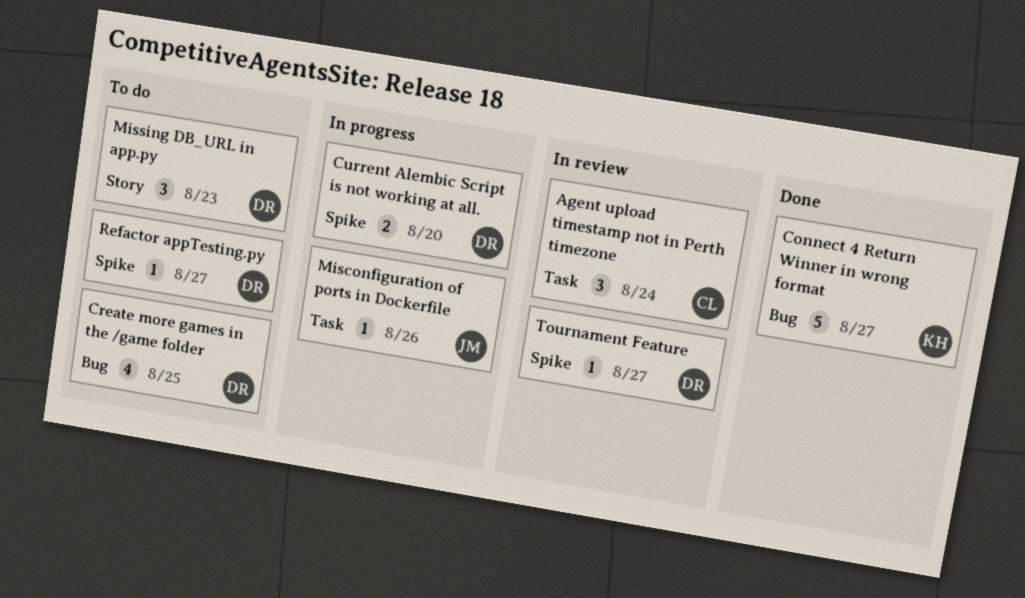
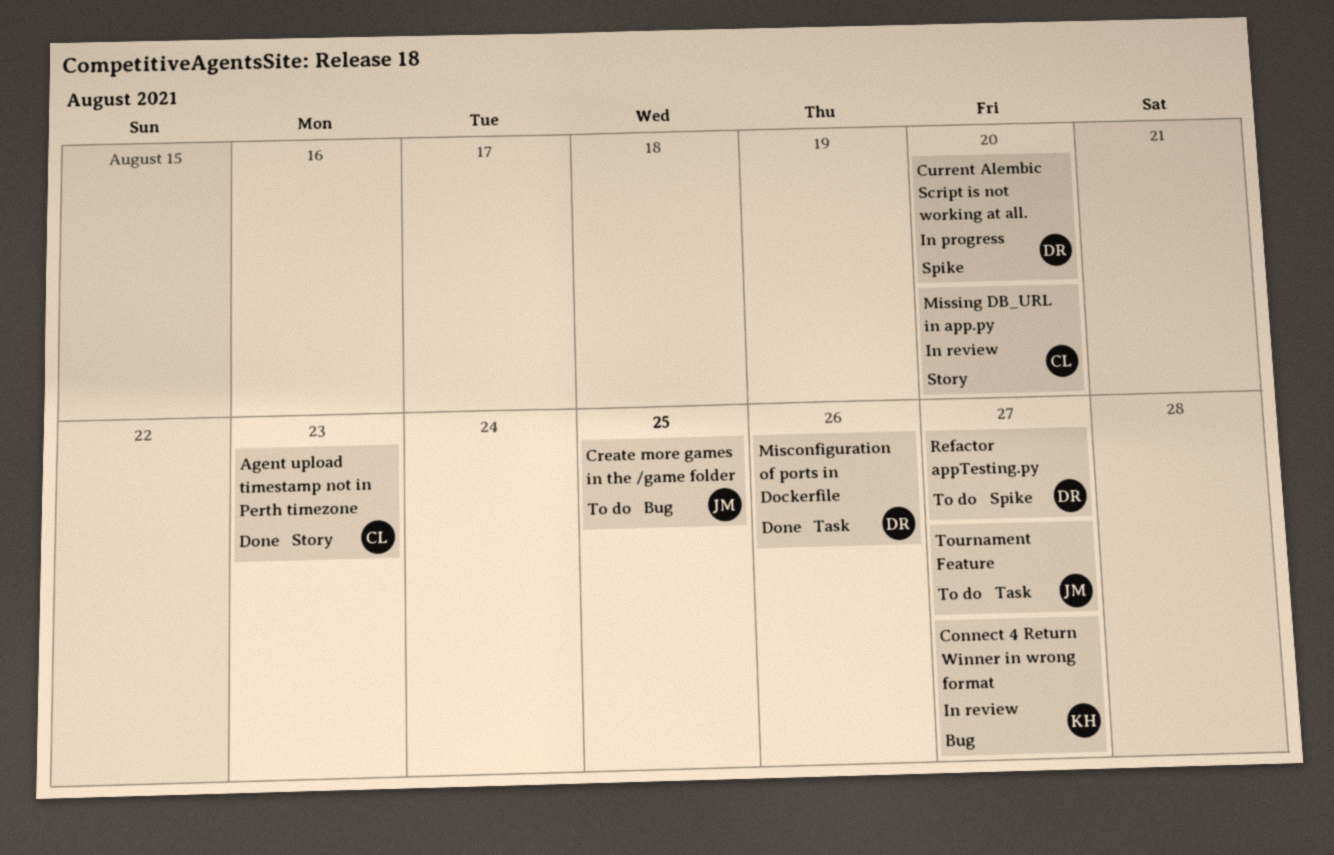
Agent upload timestamp not in Perth timezone, status: In review -> Done
Agent upload timestamp not in Perth timezone, label: Task -> Story
Agent upload timestamp not in Perth timezone, due: Aug 24 -> Aug 23
Connect 4 Return Winner in wrong format, status: Done -> In review
Create more games in the /game folder, owner: DR -> JM
Misconfiguration of ports in Dockerfile, status: In progress -> Done
Misconfiguration of ports in Dockerfile, owner: JM -> DR
Missing DB_URL in app.py, status: To do -> In review
Missing DB_URL in app.py, owner: DR -> CL
Missing DB_URL in app.py, due: Aug 23 -> Aug 20
Tournament Feature, status: In review -> To do
Tournament Feature, owner: DR -> JM
Tournament Feature, label: Spike -> Task

